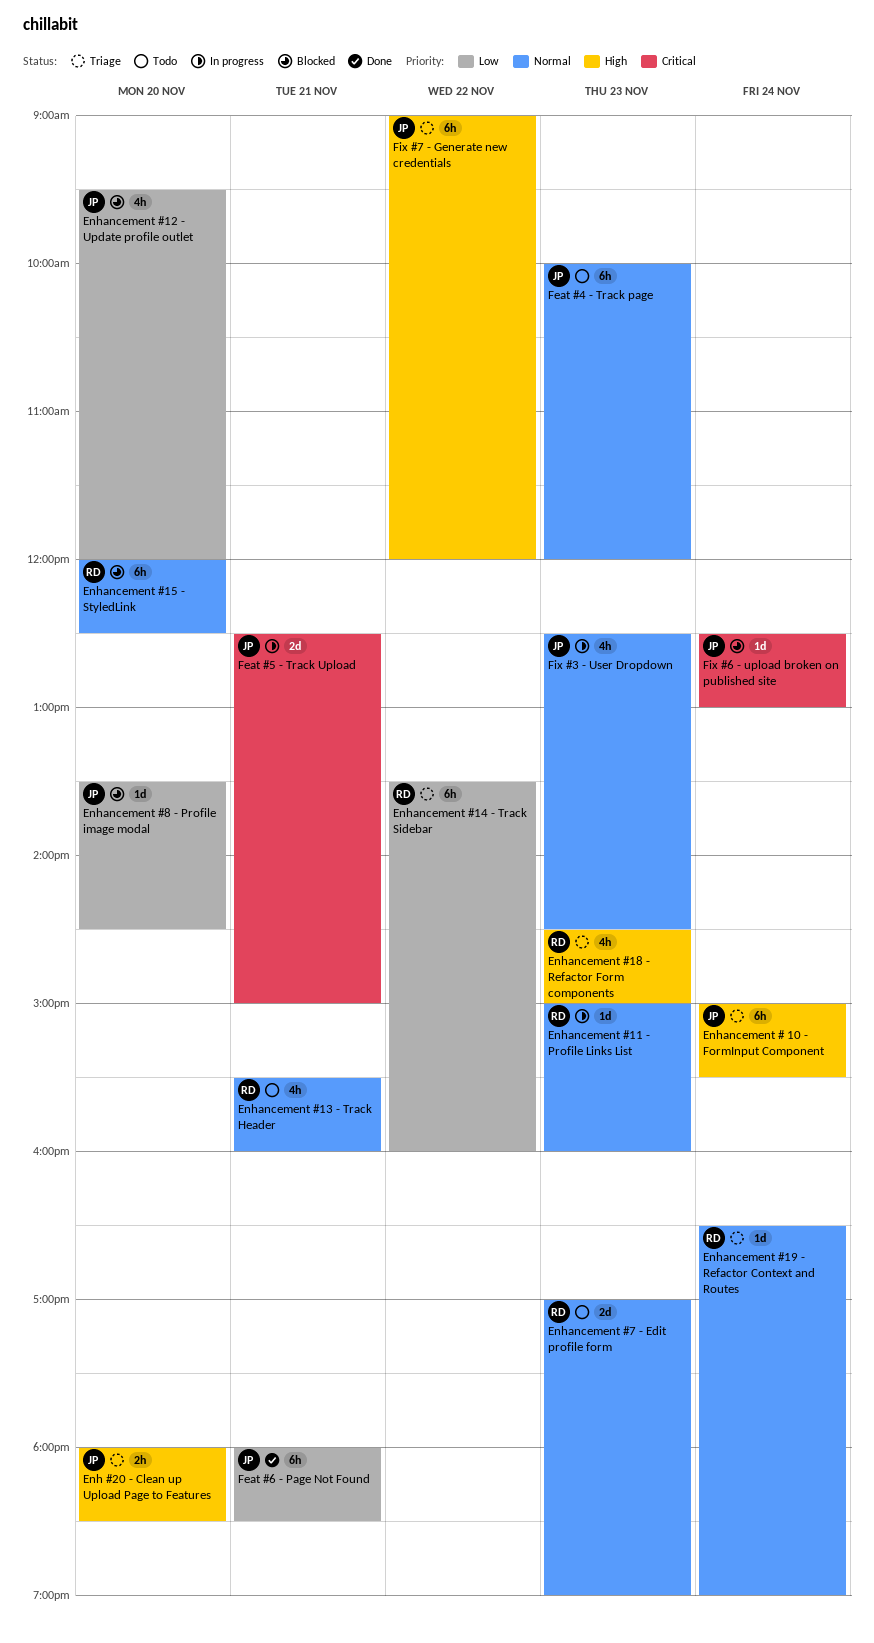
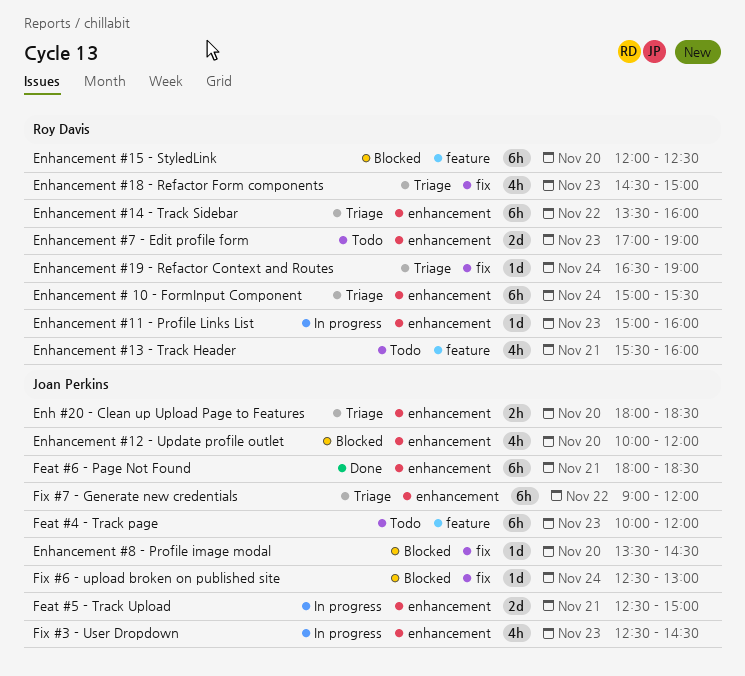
Enhancement # 10 - FormInput Component, owner: Joan Perkins -> Roy Davis
Enhancement #12 - Update profile outlet, begins: 09:30 -> 10:00

